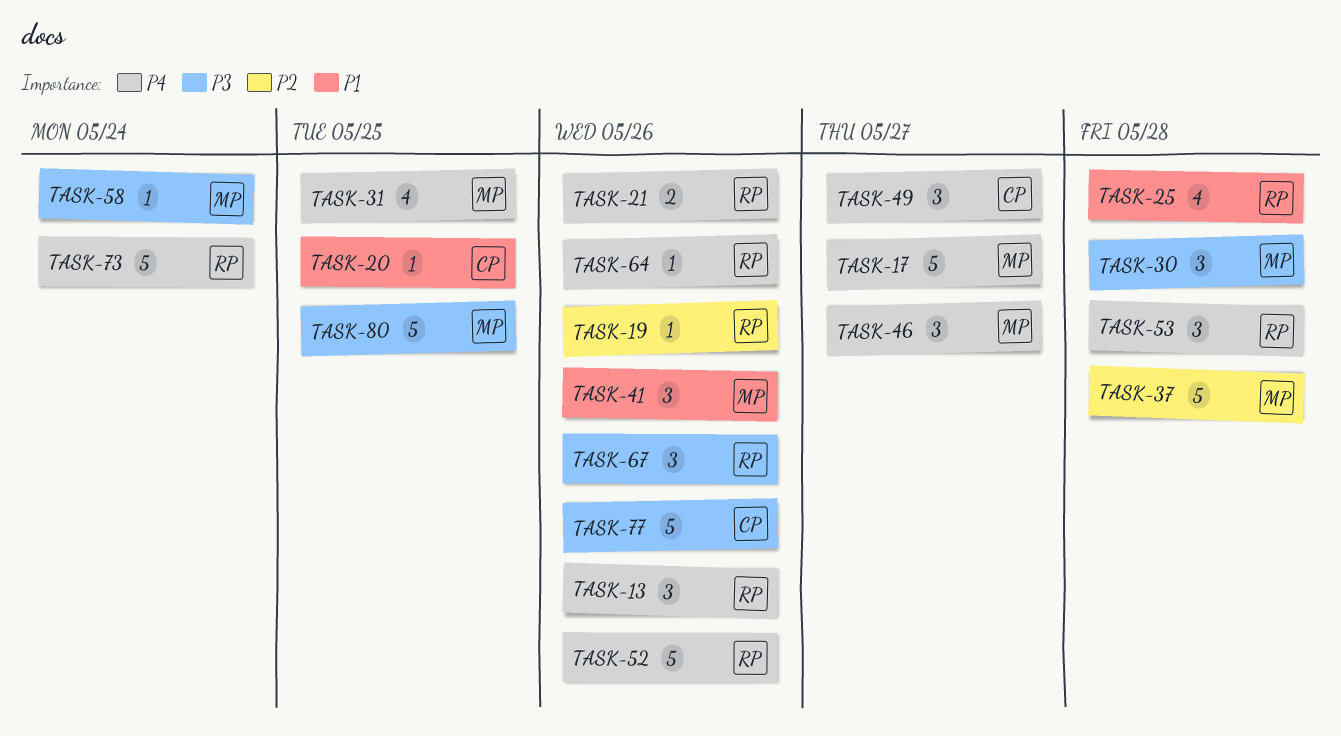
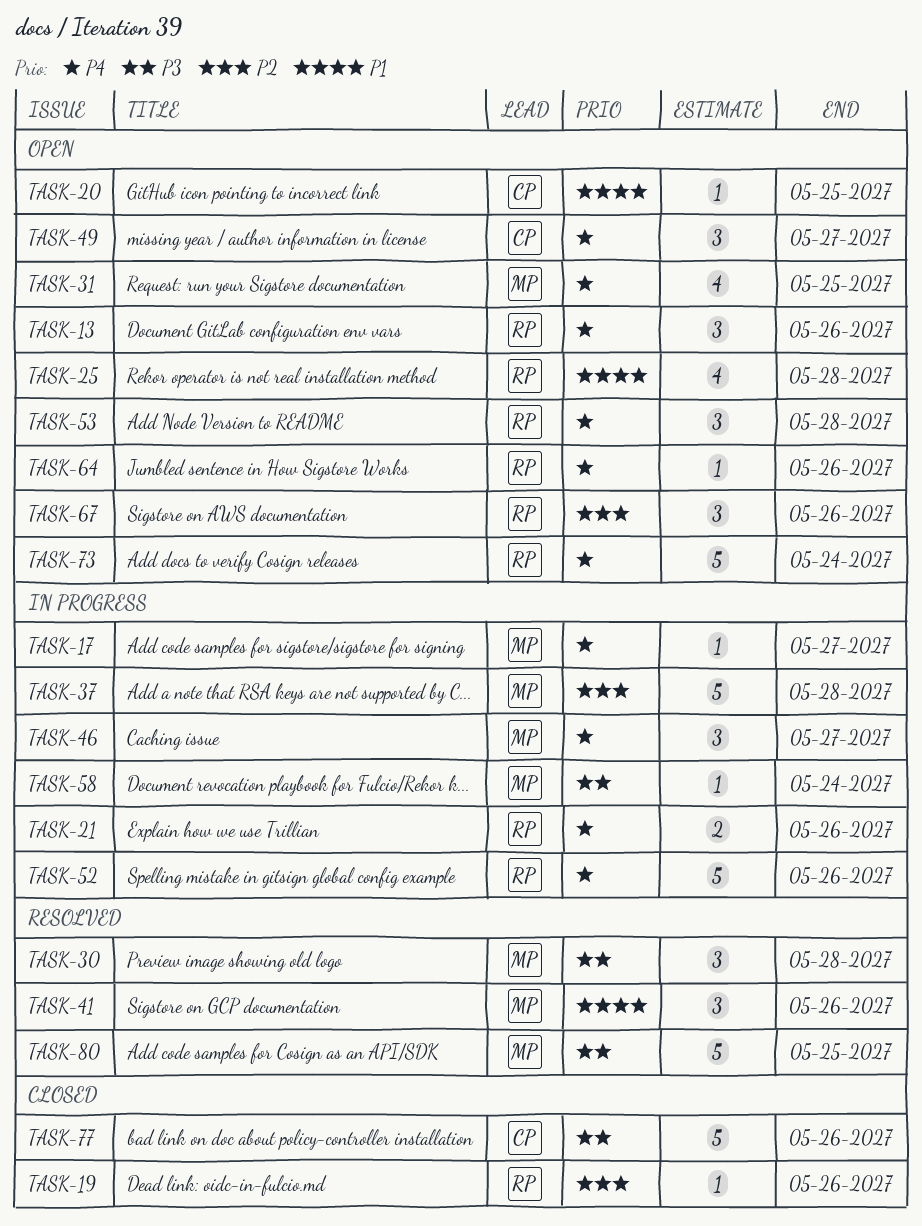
TASK-17, estimate: 5 -> 1
TASK-67, priority: P3 -> P2

